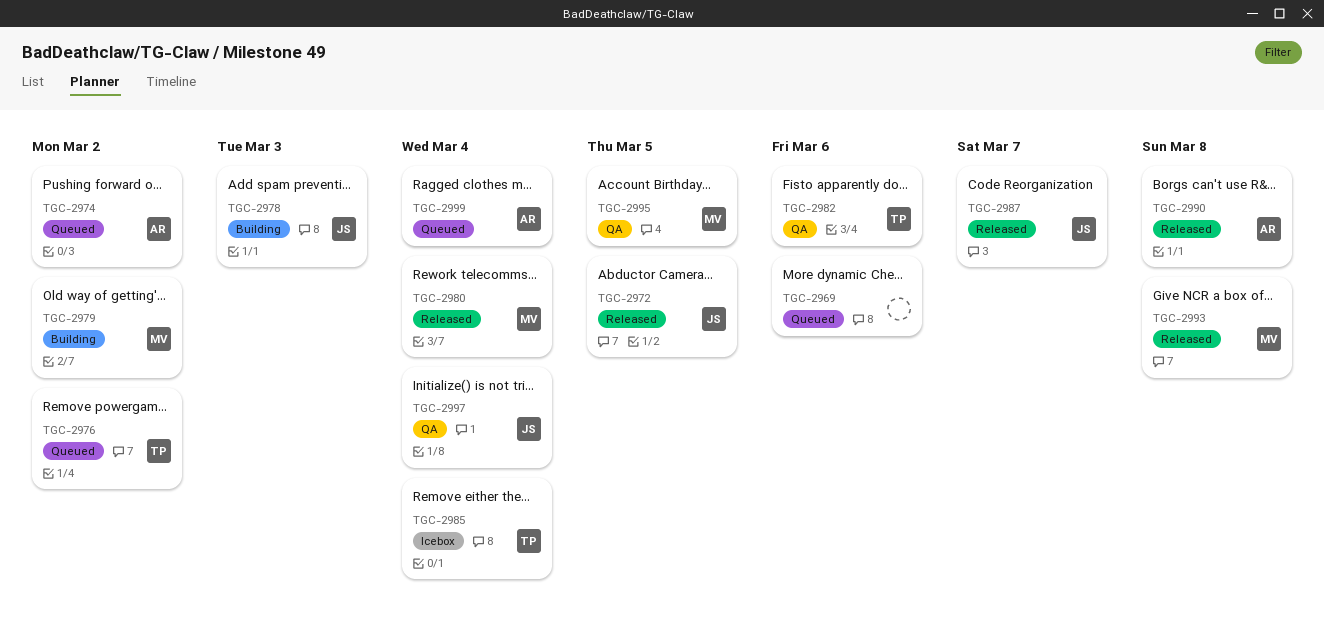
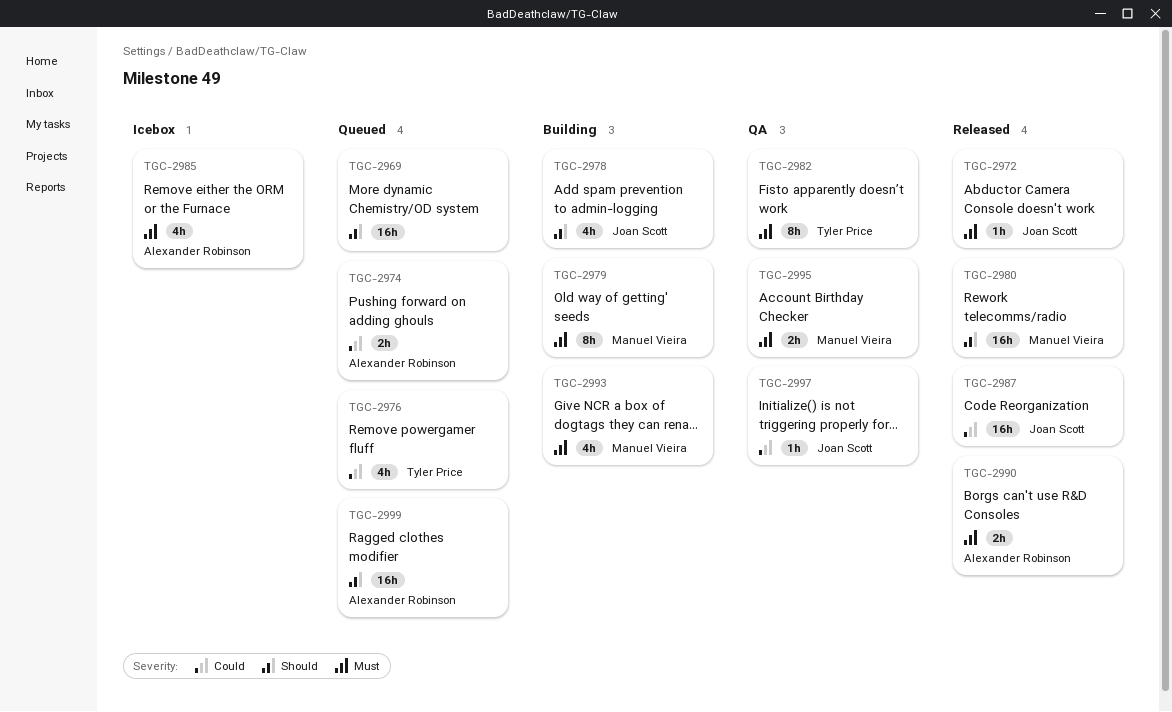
TGC-2985, owner: Tyler Price -> Alexander Robinson
TGC-2993, status: Released -> Building

